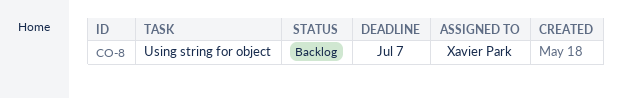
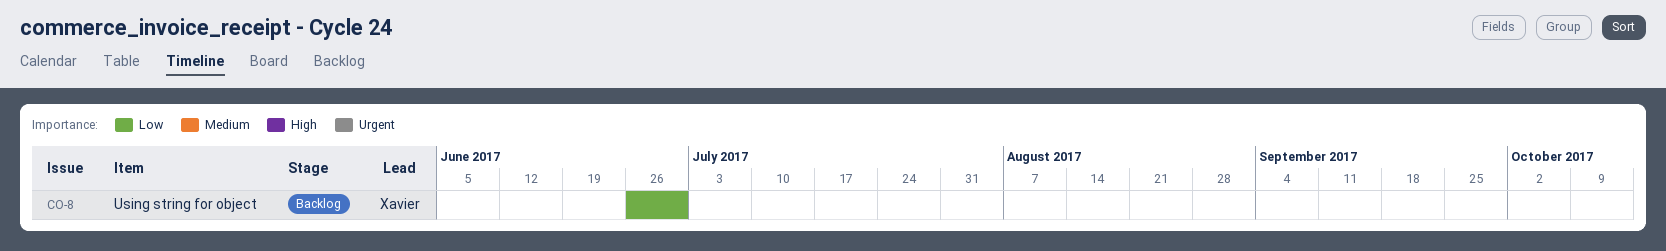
CO-8, due: Jul 7 -> Jun 30

